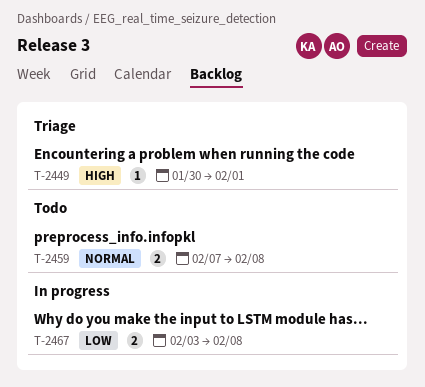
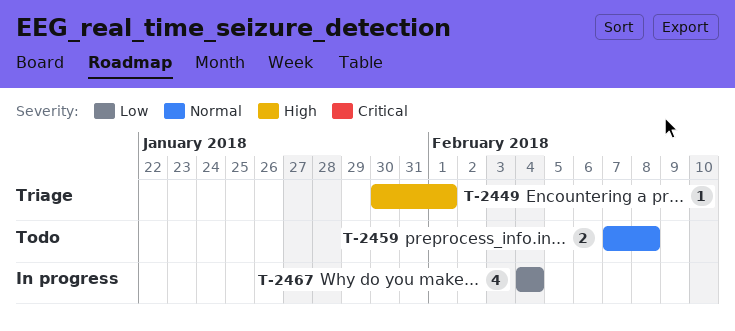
T-2467, estimate: 2 -> 4
T-2467, start: Feb 3 -> Feb 4
T-2467, due: Feb 8 -> Feb 4

